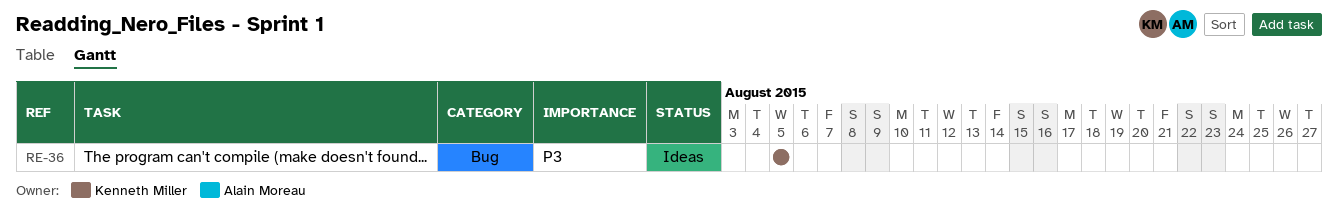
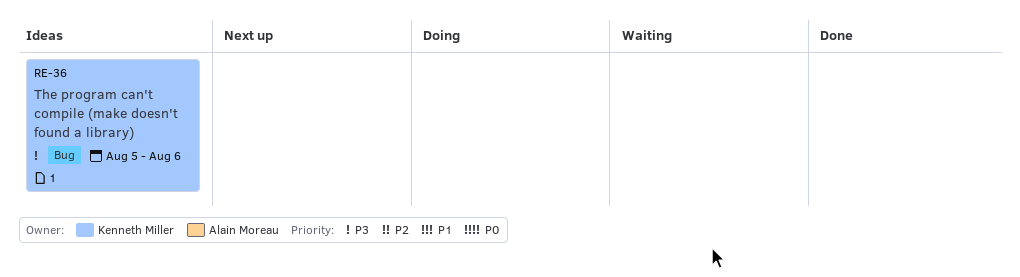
RE-36, due: Aug 5 -> Aug 6

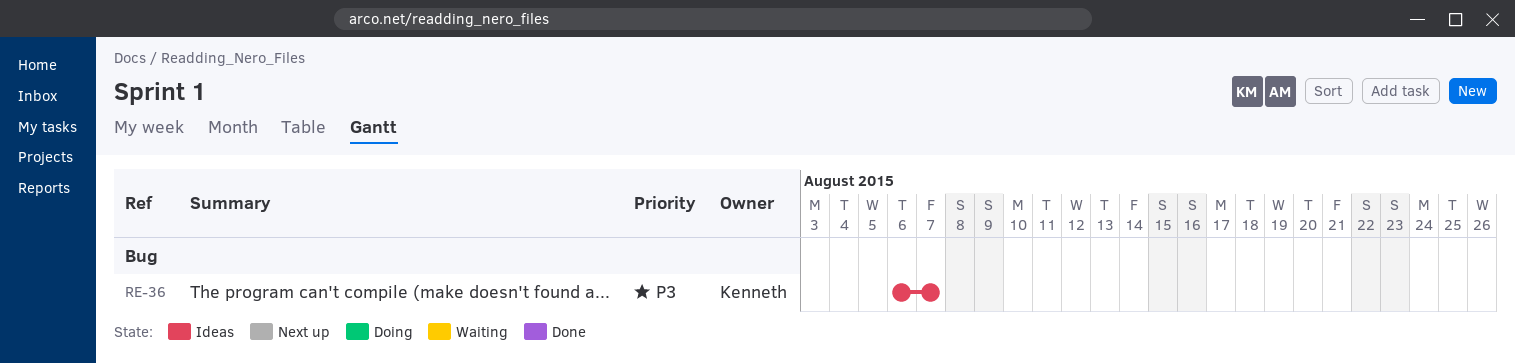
RE-36, start: Aug 5 -> Aug 6
RE-36, due: Aug 6 -> Aug 7

